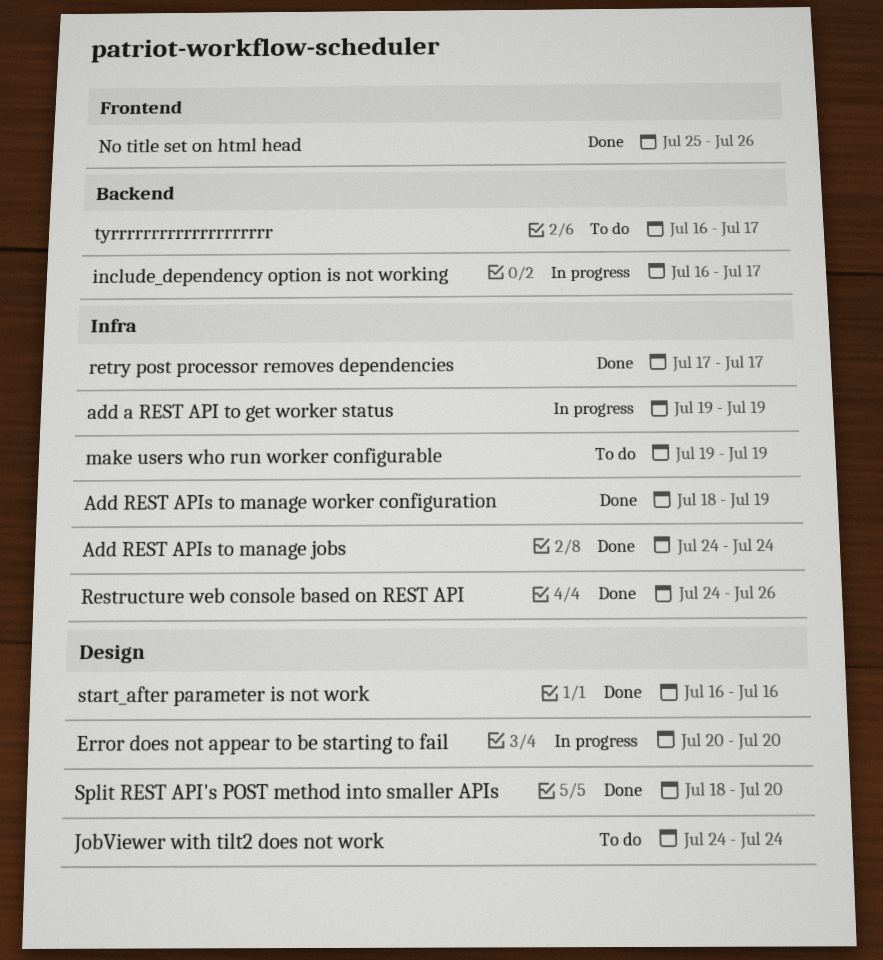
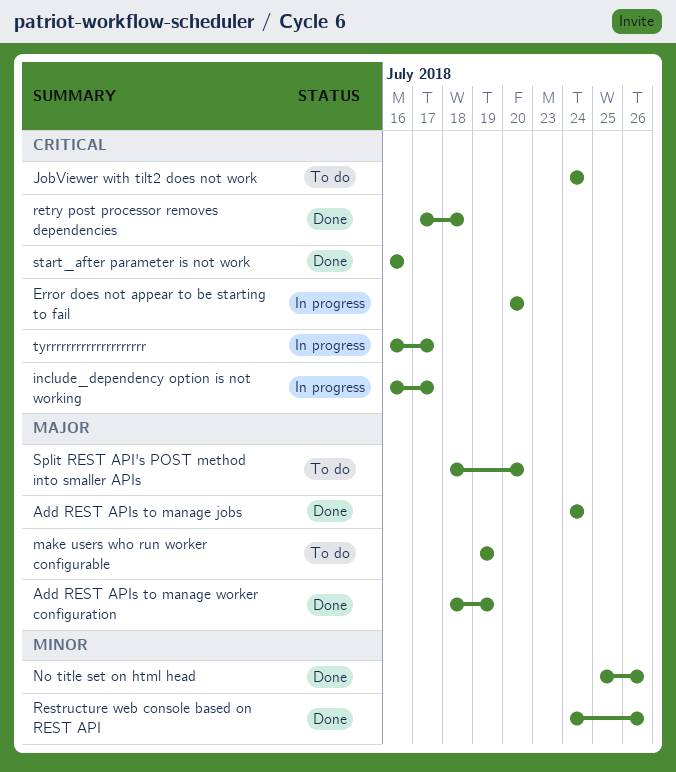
add a REST API to get worker status: present -> none
retry post processor removes dependencies, due: Jul 17 -> Jul 18
Split REST API's POST method into smaller APIs, status: Done -> To do
tyrrrrrrrrrrrrrrrrrrrr, status: To do -> In progress

